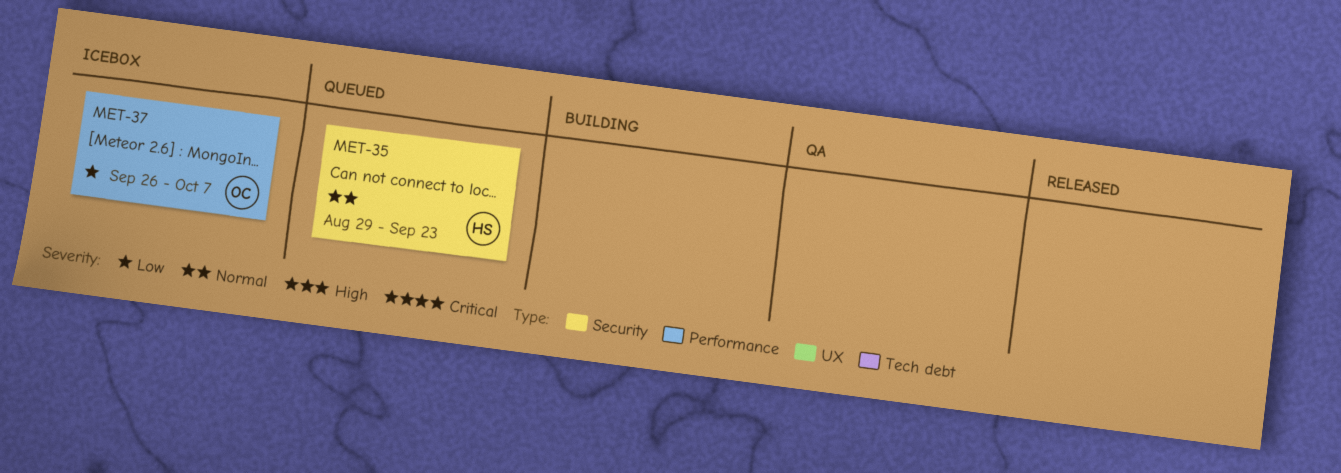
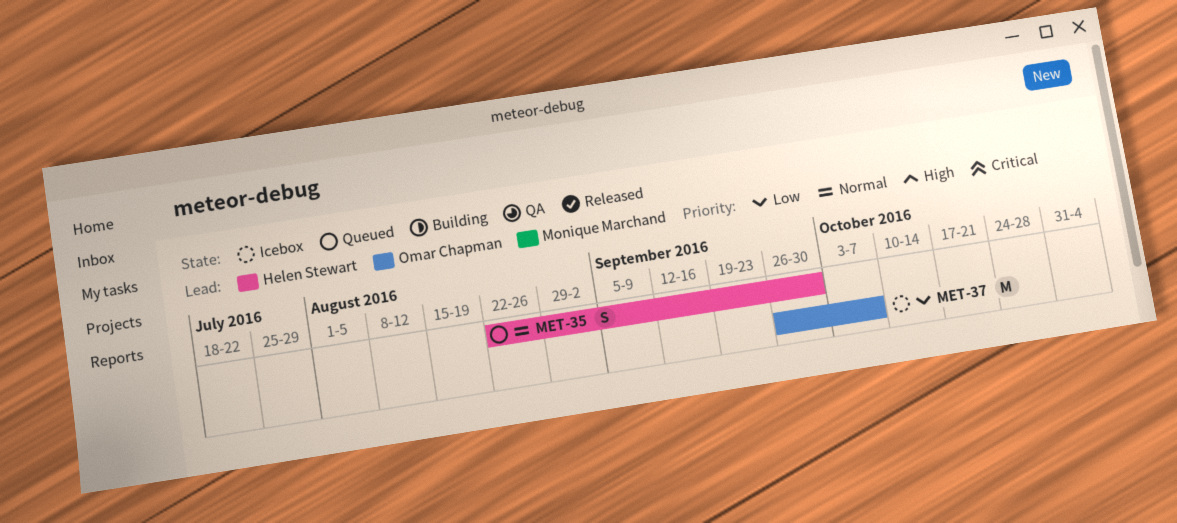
MET-35, start: Aug 29 -> Aug 22
MET-35, due: Sep 23 -> Sep 30

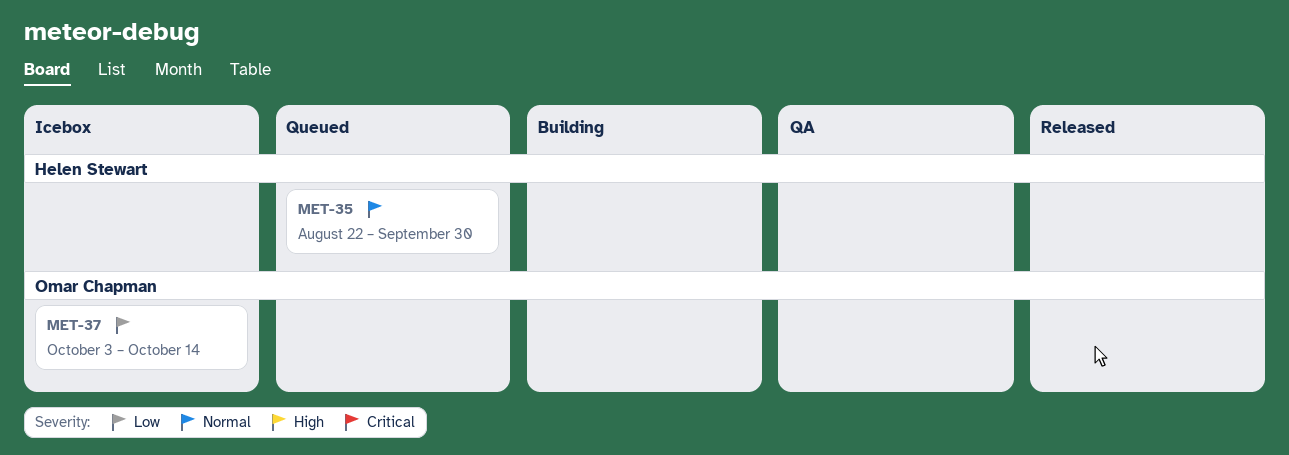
MET-37, start: Sep 26 -> Oct 3
MET-37, due: Oct 7 -> Oct 14

